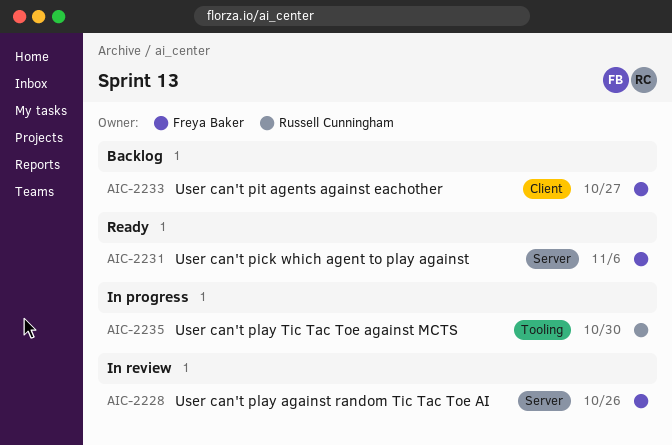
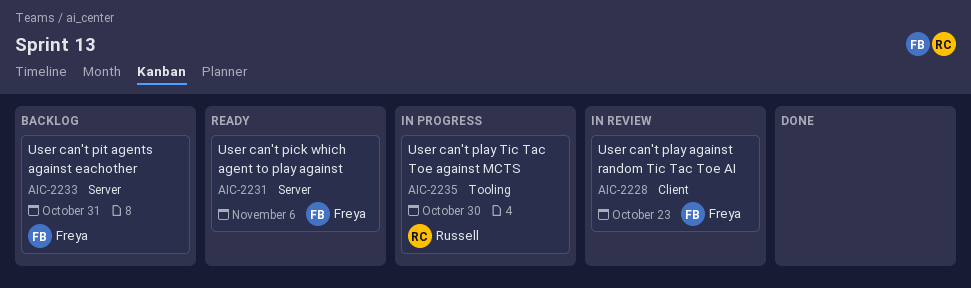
AIC-2228, label: Server -> Client
AIC-2228, due: Oct 26 -> Oct 23
AIC-2233, label: Client -> Server
AIC-2233, due: Oct 27 -> Oct 31

